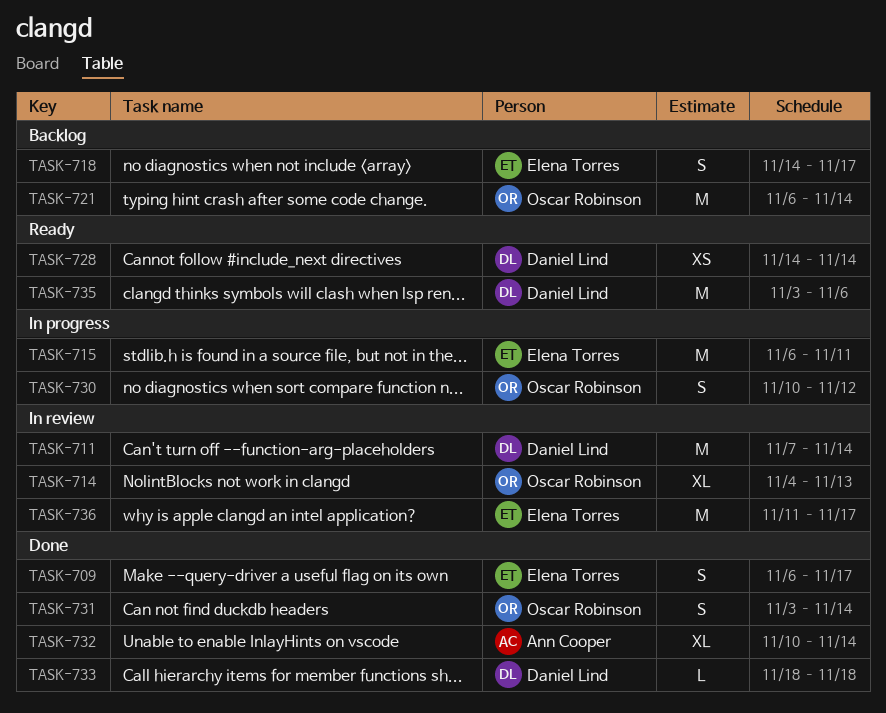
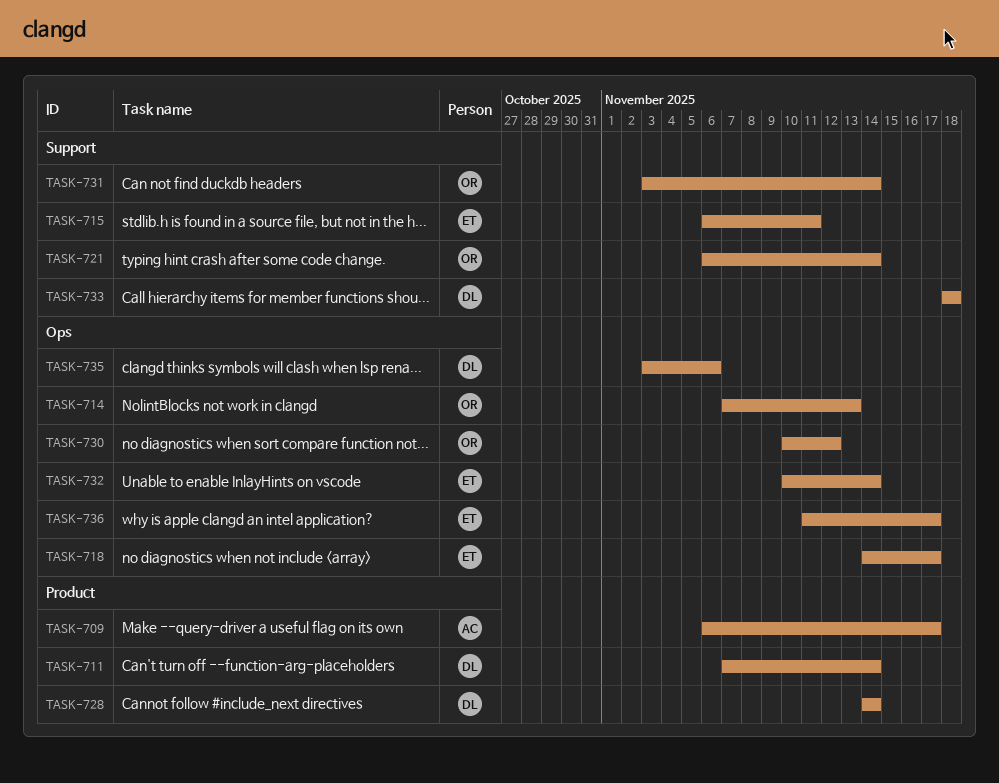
TASK-709, owner: Elena Torres -> Ann Cooper
TASK-714, start: Nov 4 -> Nov 7
TASK-732, owner: Ann Cooper -> Elena Torres

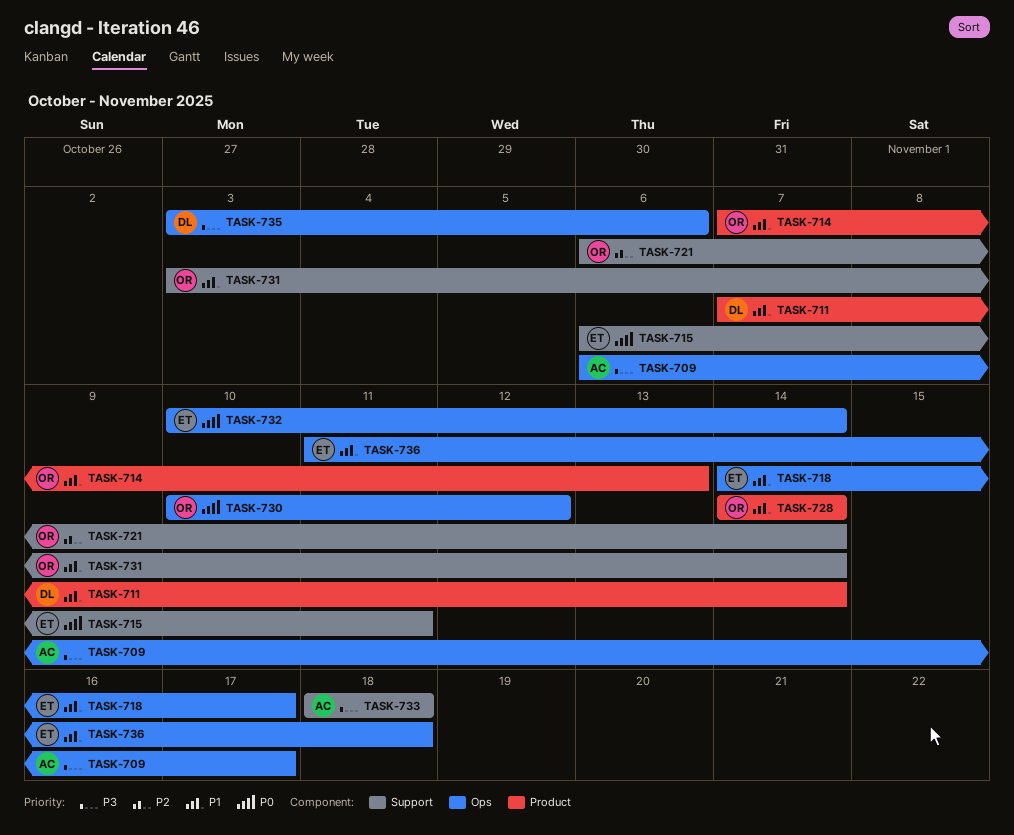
TASK-709, label: Product -> Ops
TASK-714, label: Ops -> Product
TASK-728, owner: DL -> OR
TASK-733, owner: DL -> AC
TASK-736, due: Nov 17 -> Nov 18

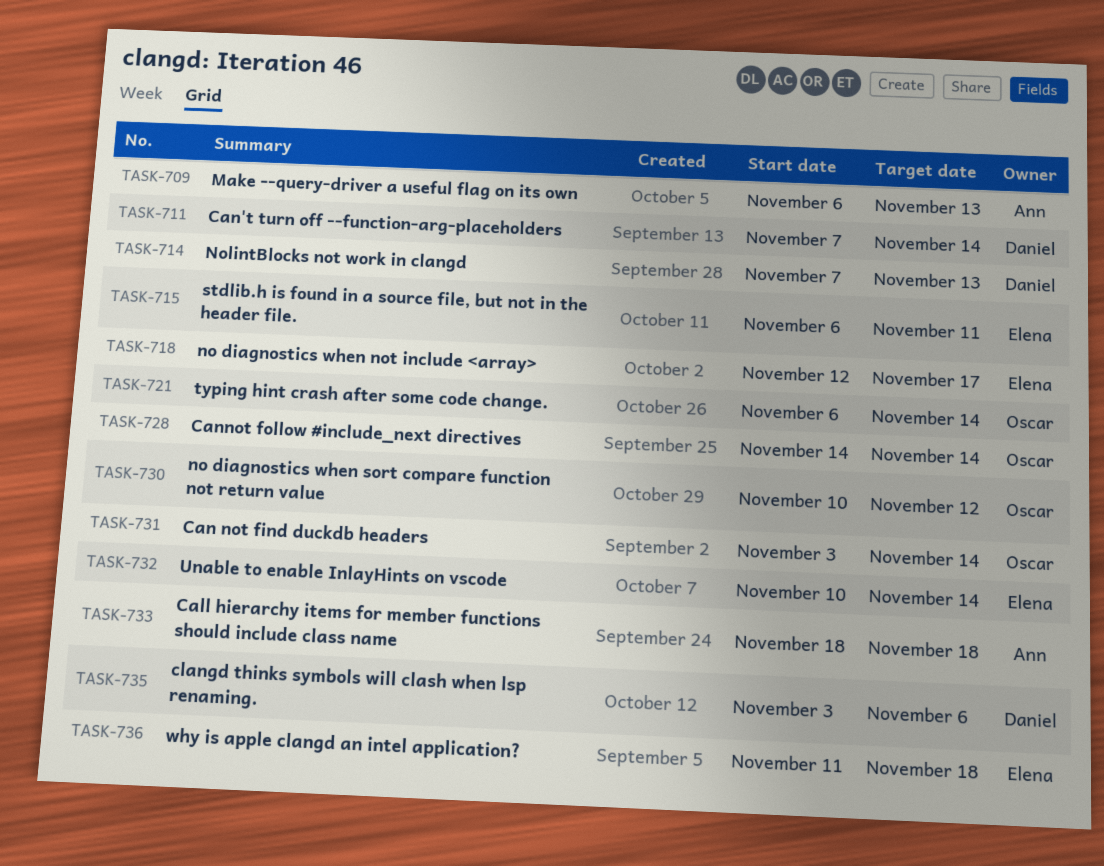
TASK-709, due: Nov 17 -> Nov 13
TASK-714, owner: Oscar -> Daniel
TASK-718, start: Nov 14 -> Nov 12

